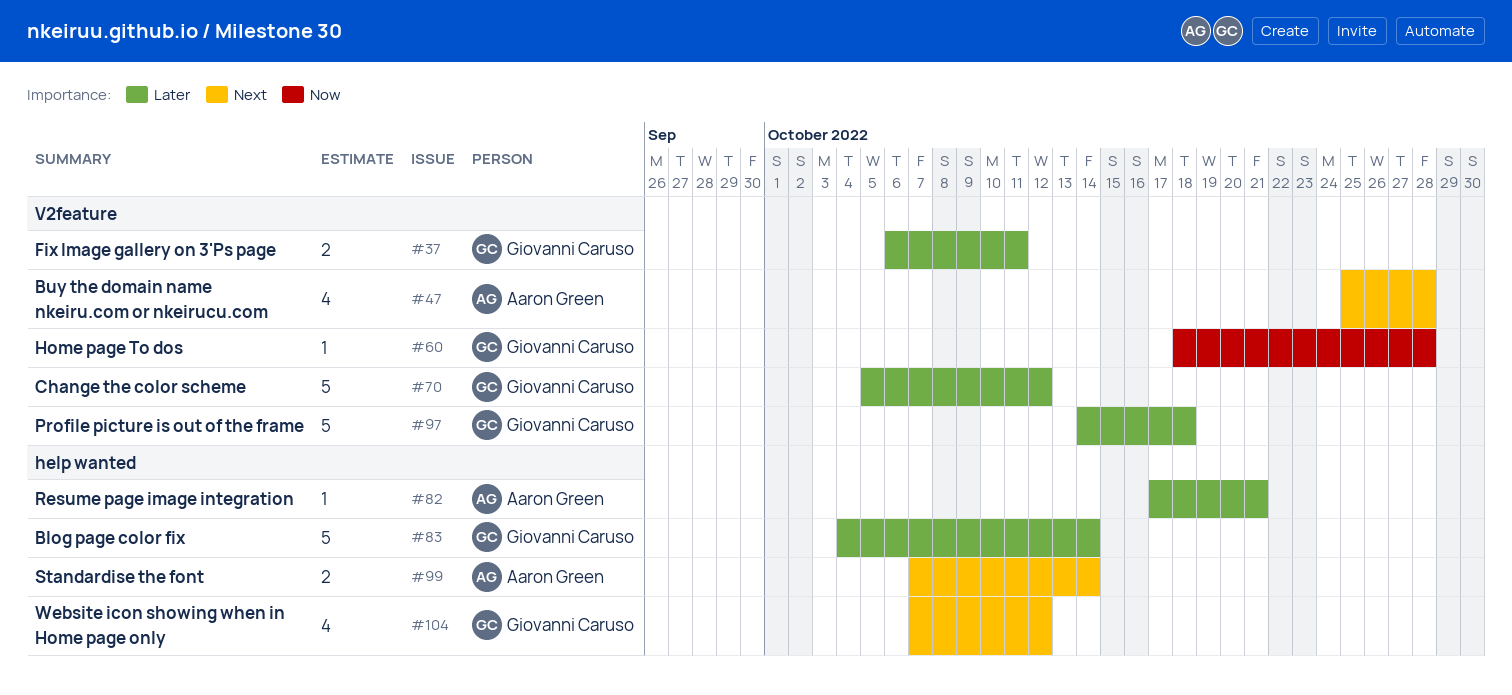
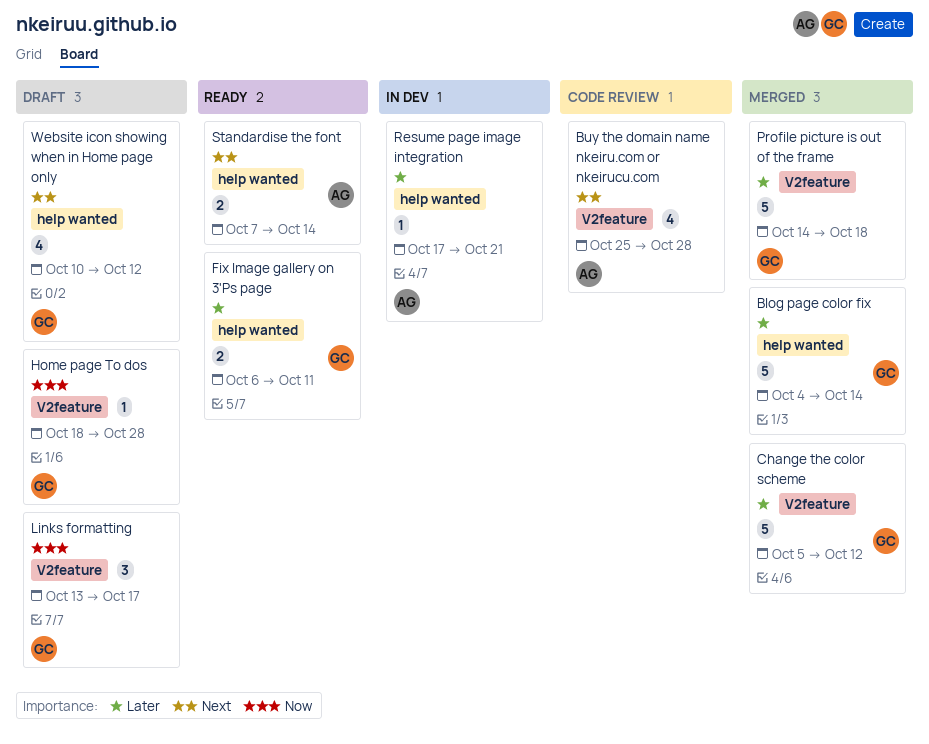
Fix Image gallery on 3'Ps page, label: V2feature -> help wanted
Links formatting: none -> present
Website icon showing when in Home page only, start: Oct 7 -> Oct 10

